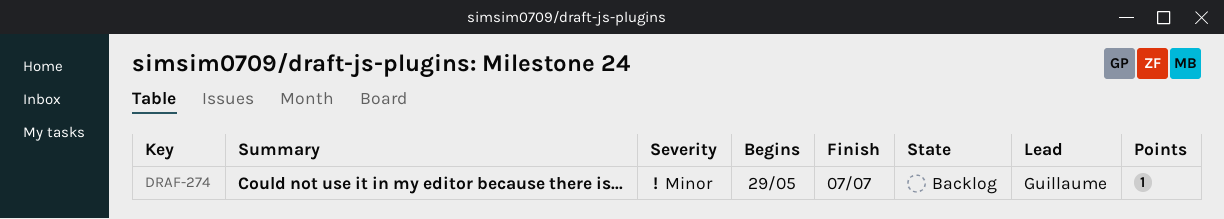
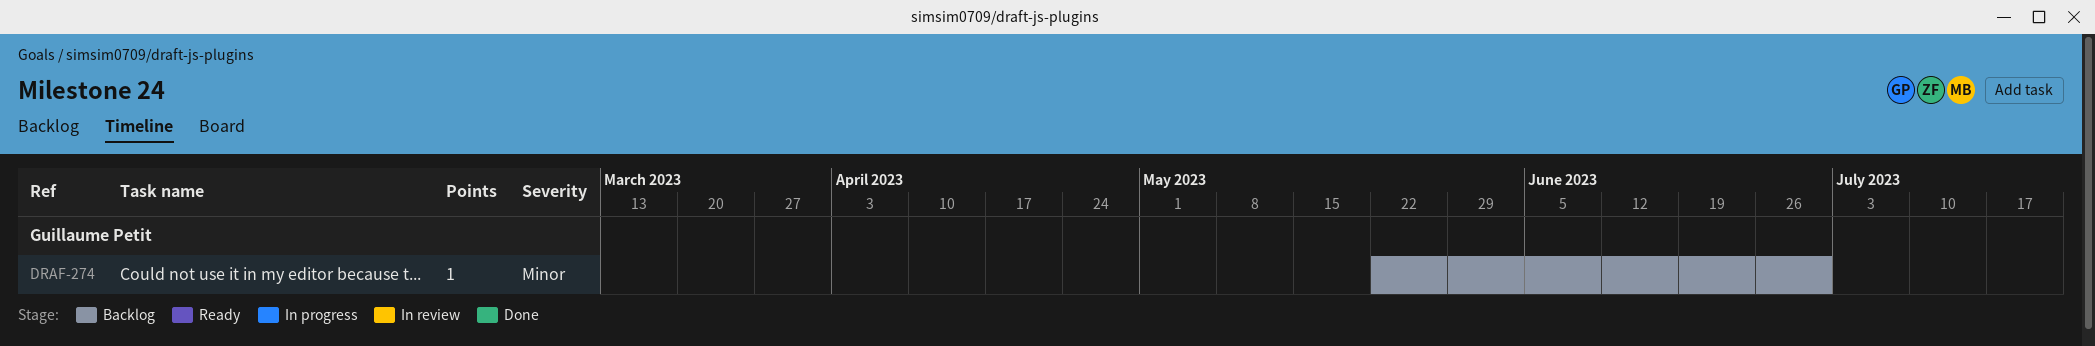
DRAF-274, start: May 29 -> May 22
DRAF-274, due: Jul 7 -> Jun 30

